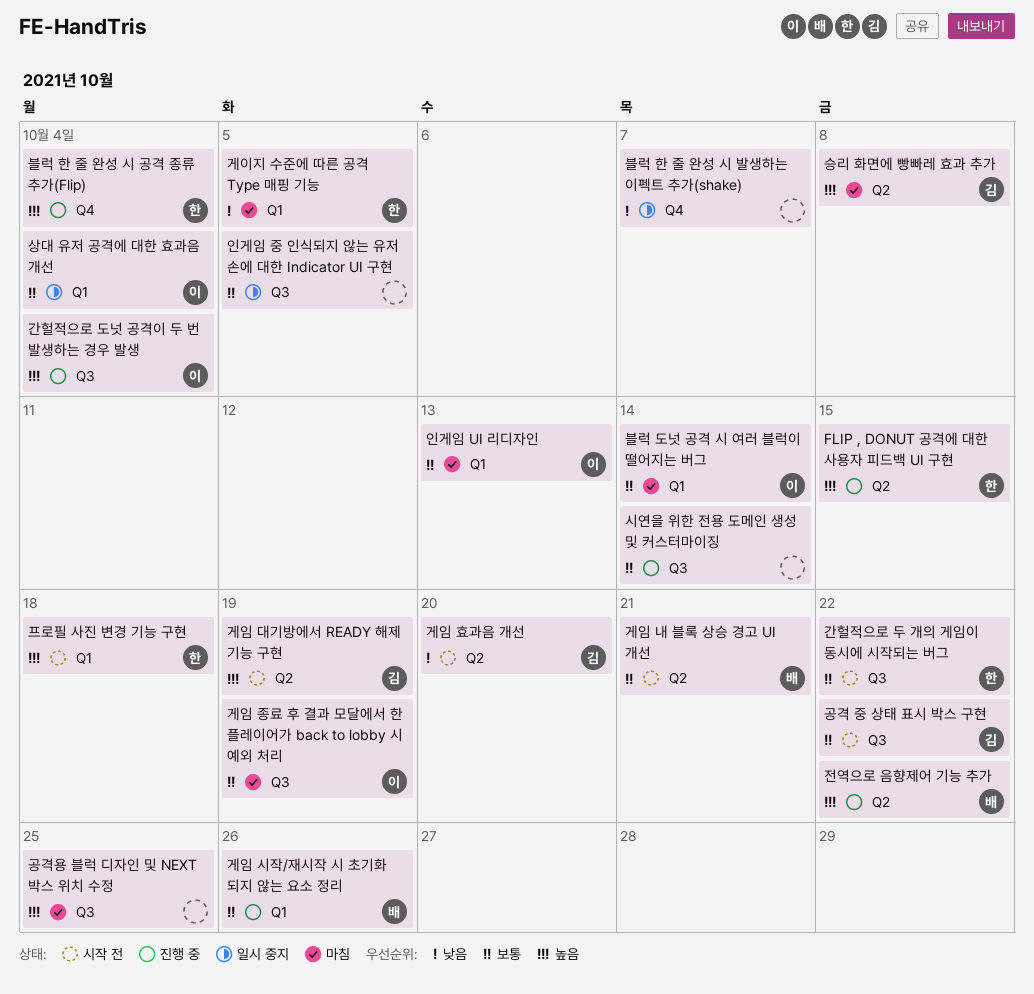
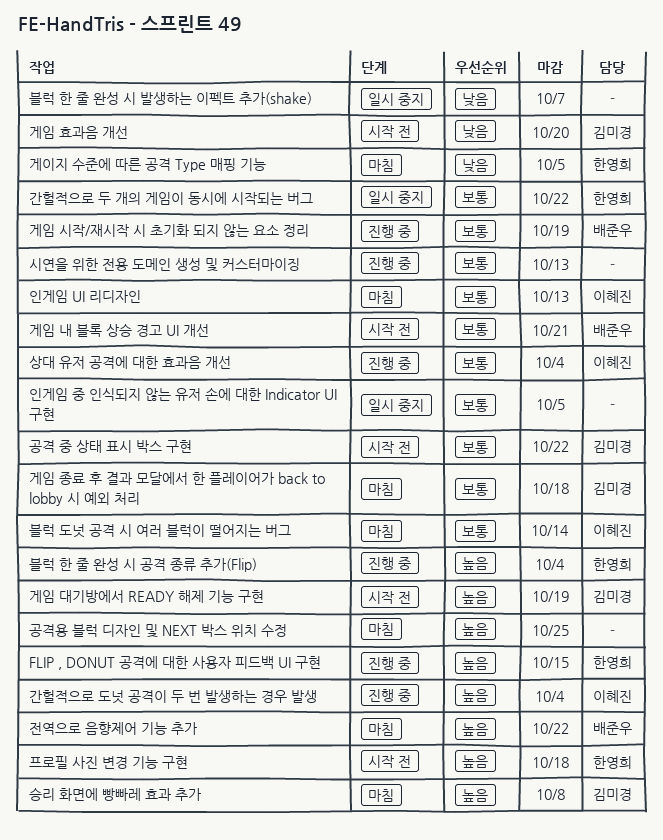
간헐적으로 두 개의 게임이 동시에 시작되는 버그, status: 시작 전 -> 일시 중지
게임 시작/재시작 시 초기화 되지 않는 요소 정리, due: Oct 26 -> Oct 19
게임 종료 후 결과 모달에서 한 플레이어가 back to lobby 시 예외 처리, owner: 이혜진 -> 김미경
게임 종료 후 결과 모달에서 한 플레이어가 back to lobby 시 예외 처리, due: Oct 19 -> Oct 18
상대 유저 공격에 대한 효과음 개선, status: 일시 중지 -> 진행 중
시연을 위한 전용 도메인 생성 및 커스터마이징, due: Oct 14 -> Oct 13
전역으로 음향제어 기능 추가, status: 진행 중 -> 마침

